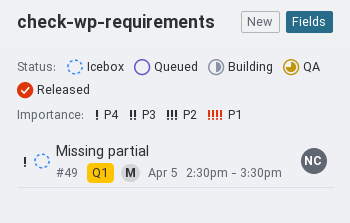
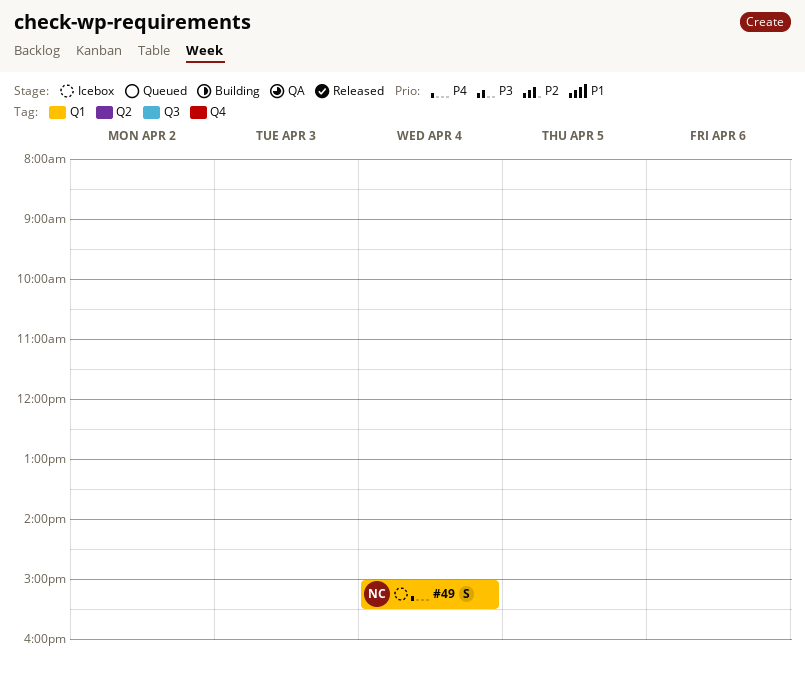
#49, estimate: M -> S
#49, day: Apr 5 -> Apr 4
#49, begins: 14:30 -> 15:00

